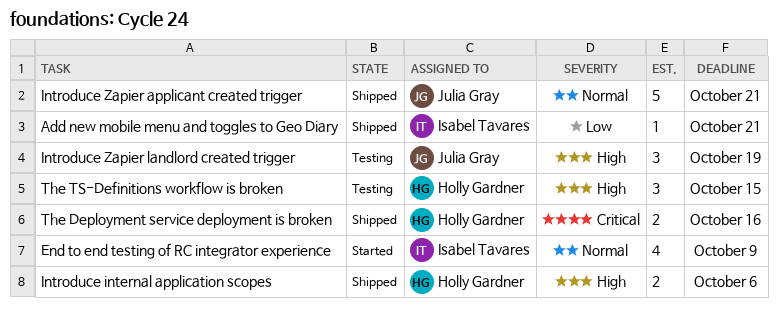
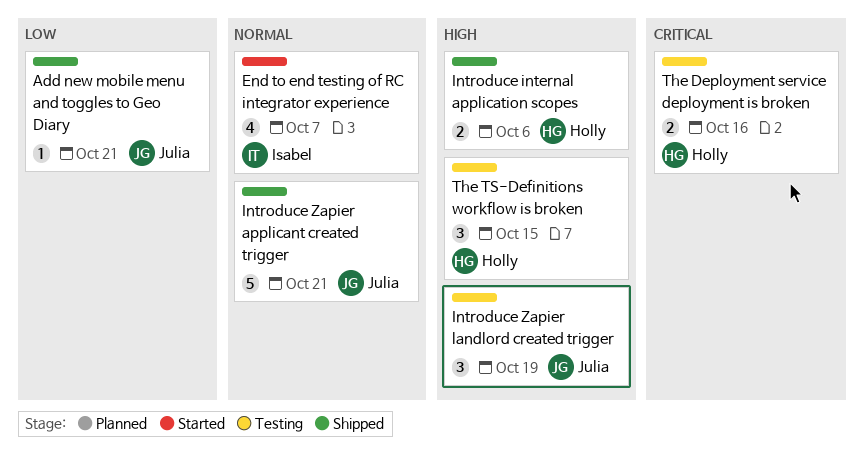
Add new mobile menu and toggles to Geo Diary, owner: Isabel Tavares -> Julia Gray
End to end testing of RC integrator experience, due: Oct 9 -> Oct 7
The Deployment service deployment is broken, status: Shipped -> Testing

